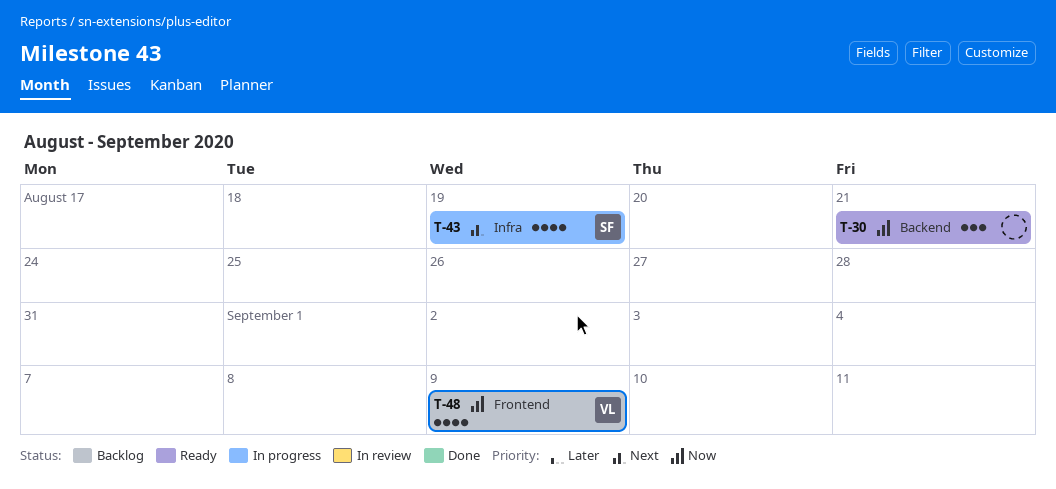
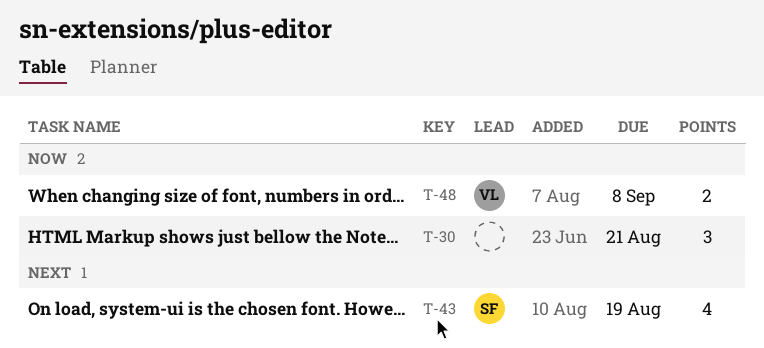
T-48, estimate: 4 -> 2
T-48, due: Sep 9 -> Sep 8

